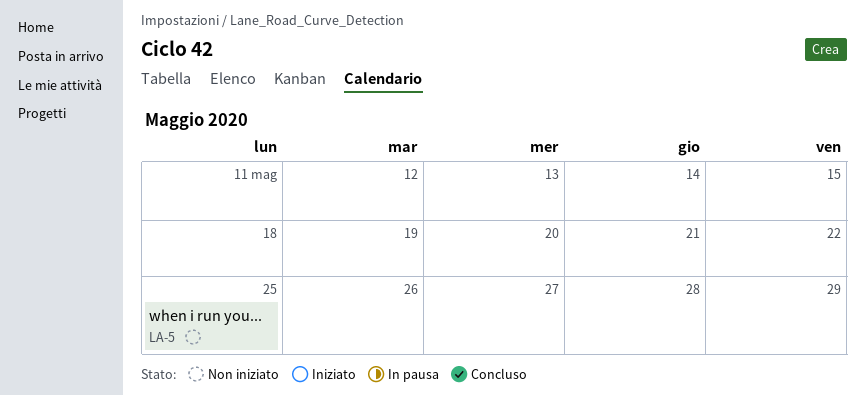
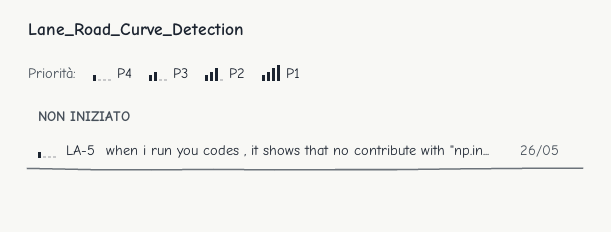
LA-5, due: May 25 -> May 26

